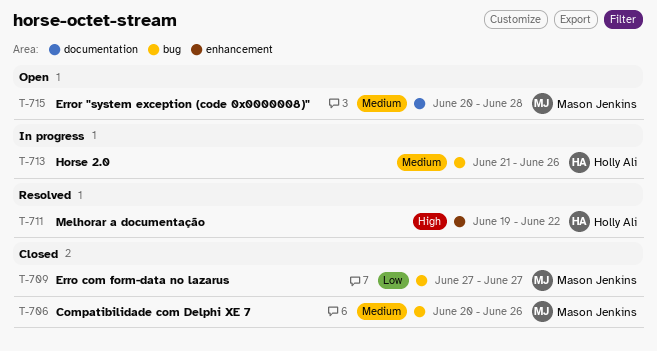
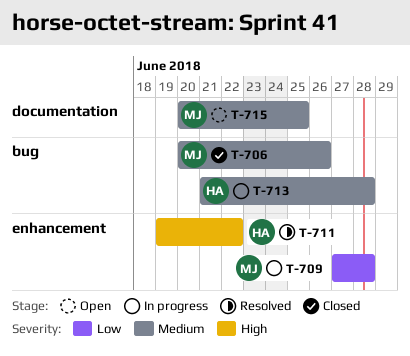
T-709, status: Closed -> In progress
T-709, label: bug -> enhancement
T-709, due: Jun 27 -> Jun 28
T-713, due: Jun 26 -> Jun 28
T-715, due: Jun 28 -> Jun 25

